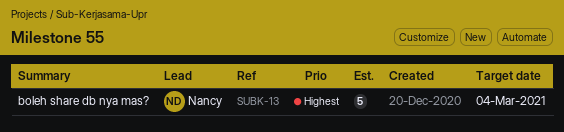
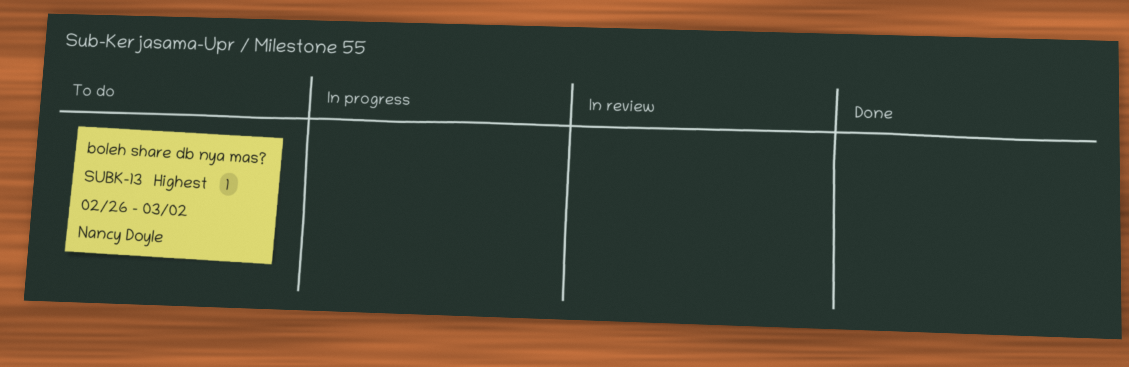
SUBK-13, estimate: 5 -> 1
SUBK-13, due: Mar 4 -> Mar 2

